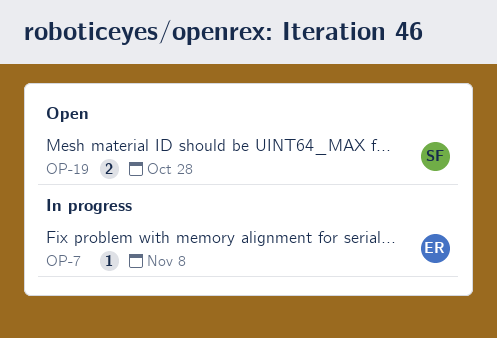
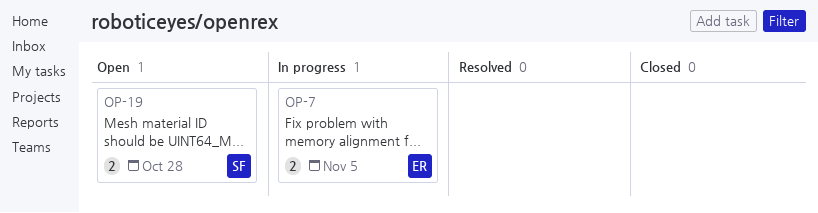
OP-7, estimate: 1 -> 2
OP-7, due: Nov 8 -> Nov 5

